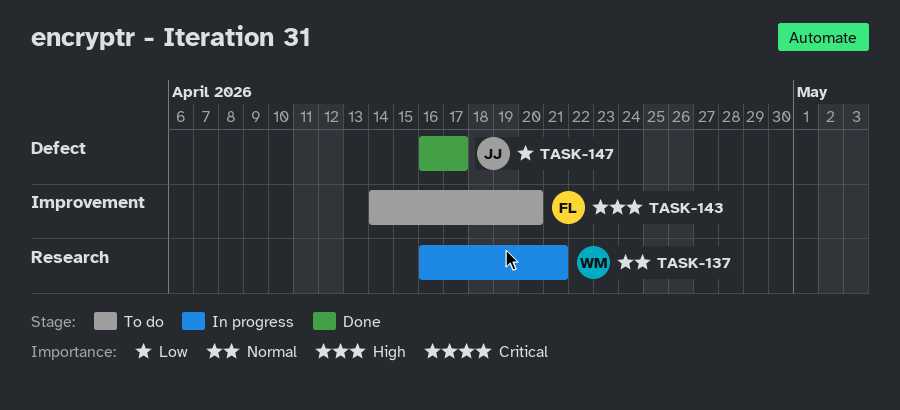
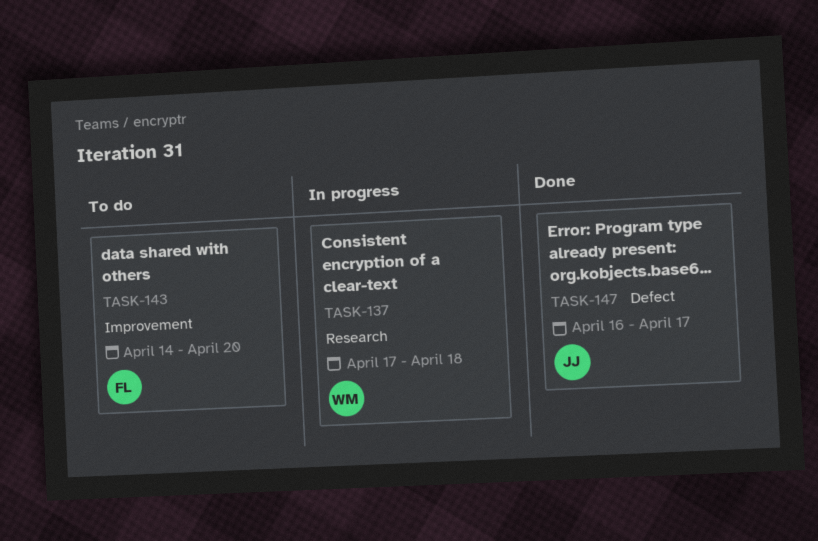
TASK-137, start: Apr 16 -> Apr 17
TASK-137, due: Apr 21 -> Apr 18

